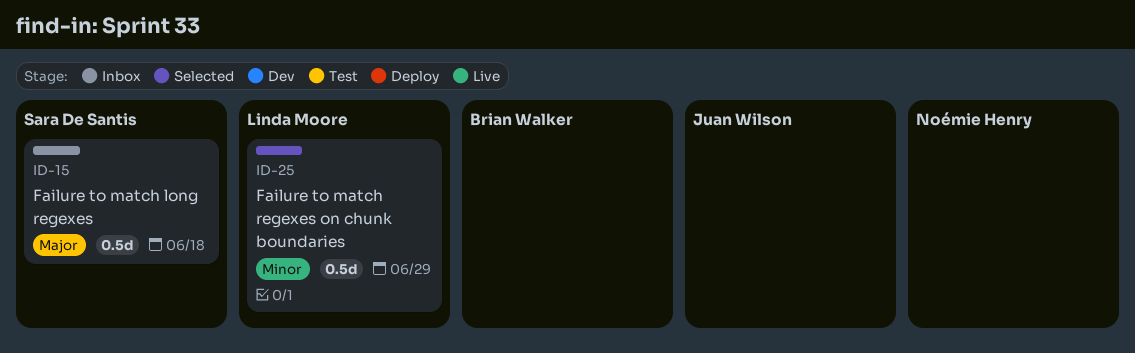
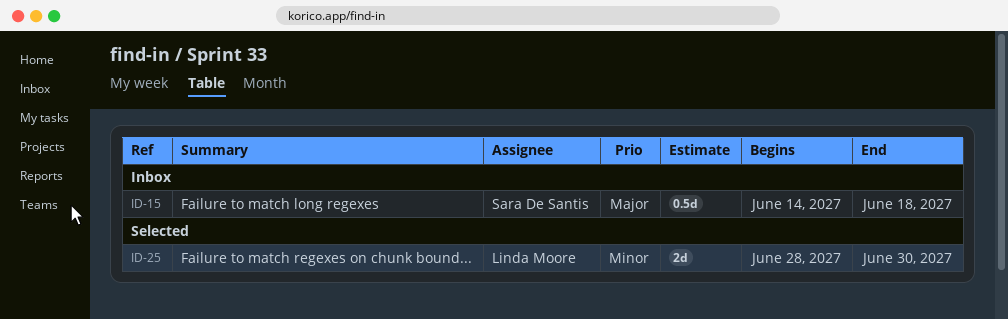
ID-25, estimate: 0.5d -> 2d
ID-25, due: Jun 29 -> Jun 30

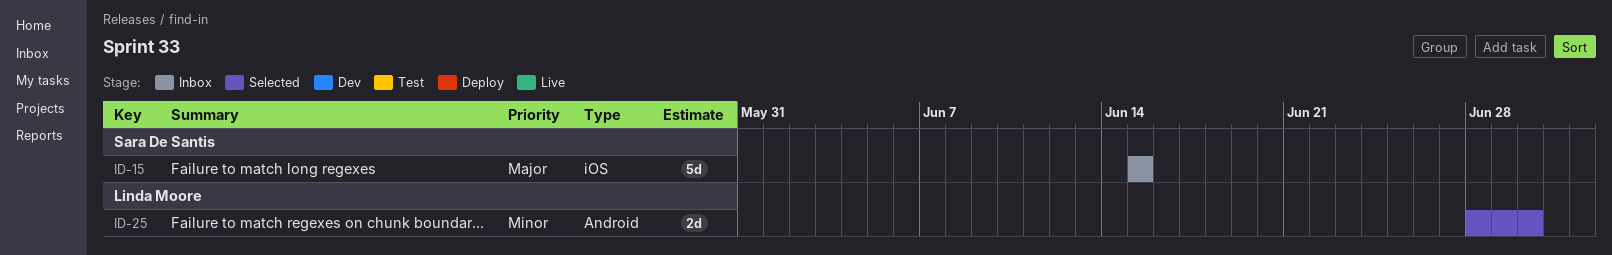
ID-15, estimate: 0.5d -> 5d
ID-15, start: Jun 14 -> Jun 15
ID-15, due: Jun 18 -> Jun 15

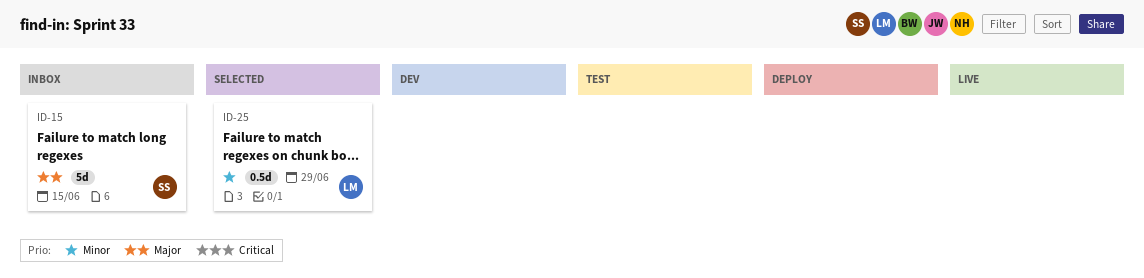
ID-25, estimate: 2d -> 0.5d
ID-25, due: Jun 30 -> Jun 29

